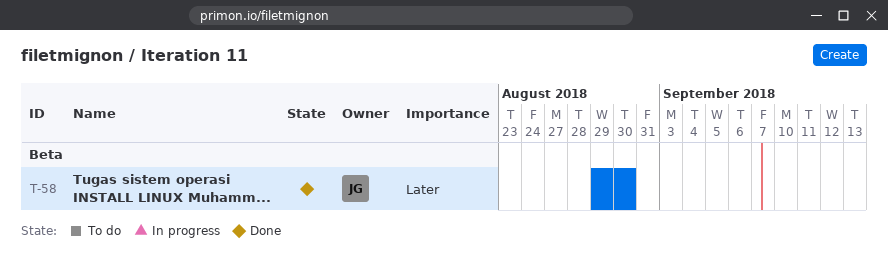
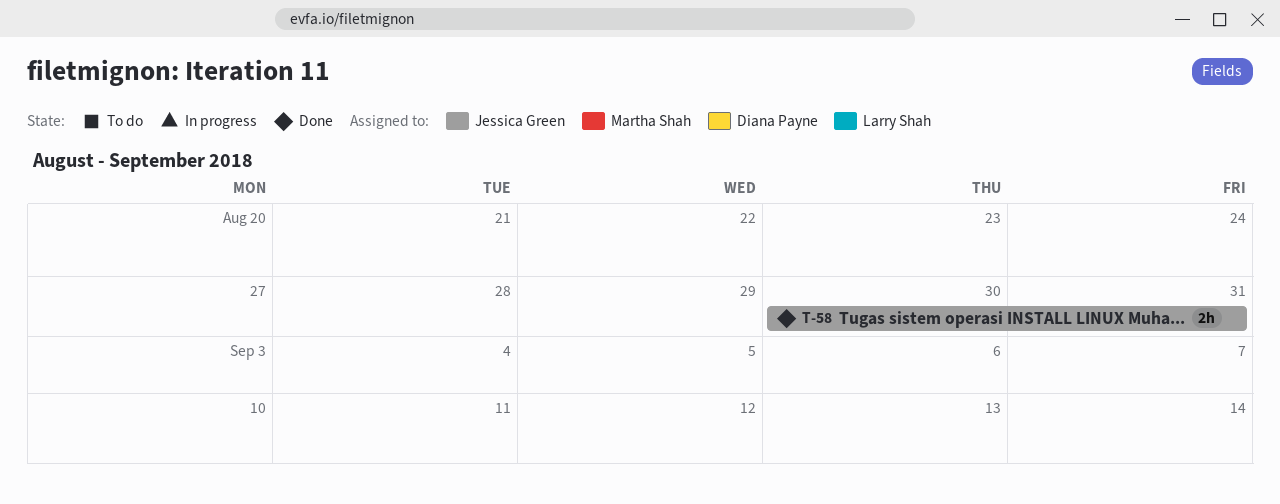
T-58, start: Aug 29 -> Aug 30
T-58, due: Aug 30 -> Aug 31

